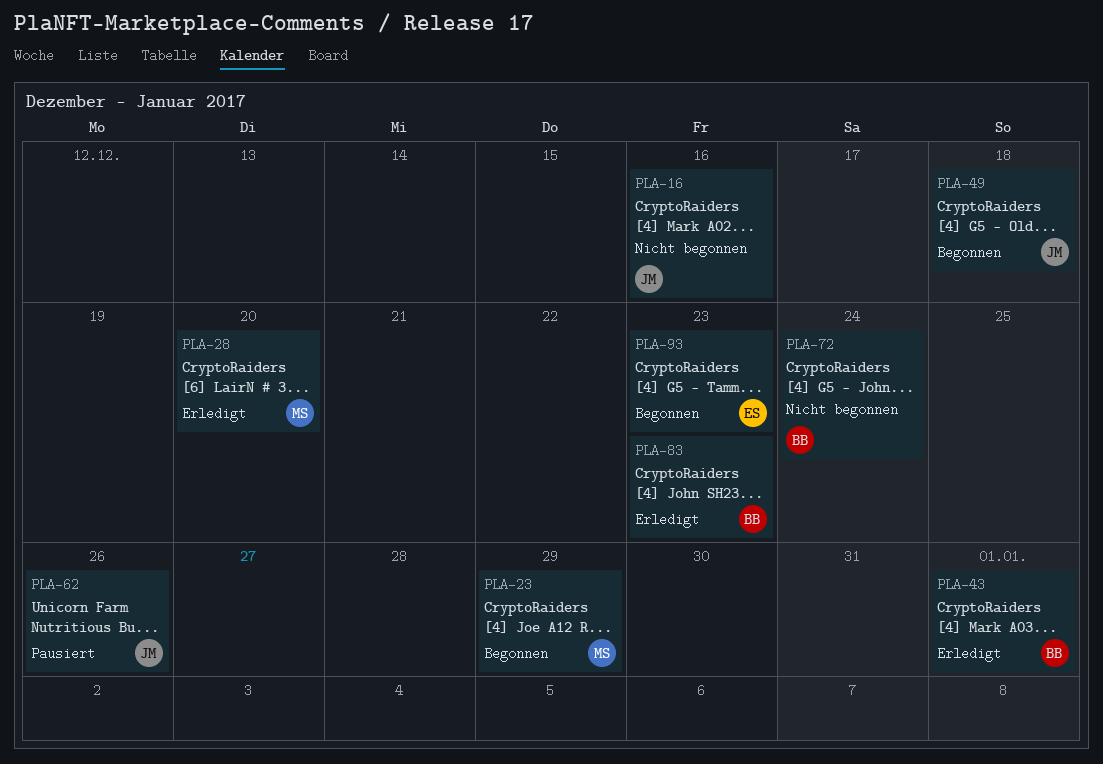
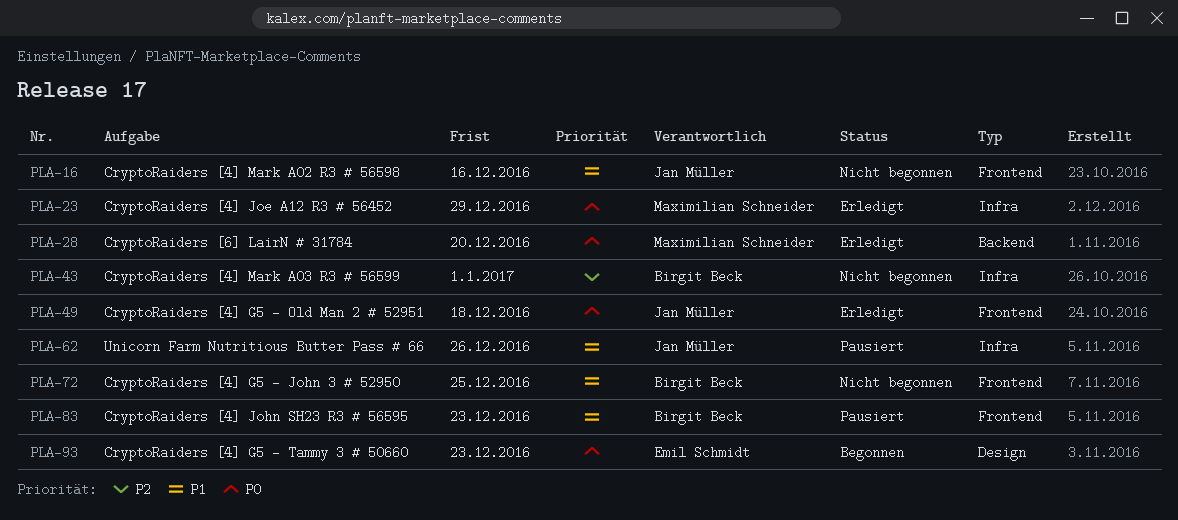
PLA-23, status: Begonnen -> Erledigt
PLA-43, status: Erledigt -> Nicht begonnen
PLA-49, status: Begonnen -> Erledigt
PLA-72, due: Dec 24 -> Dec 25
PLA-83, status: Erledigt -> Pausiert

